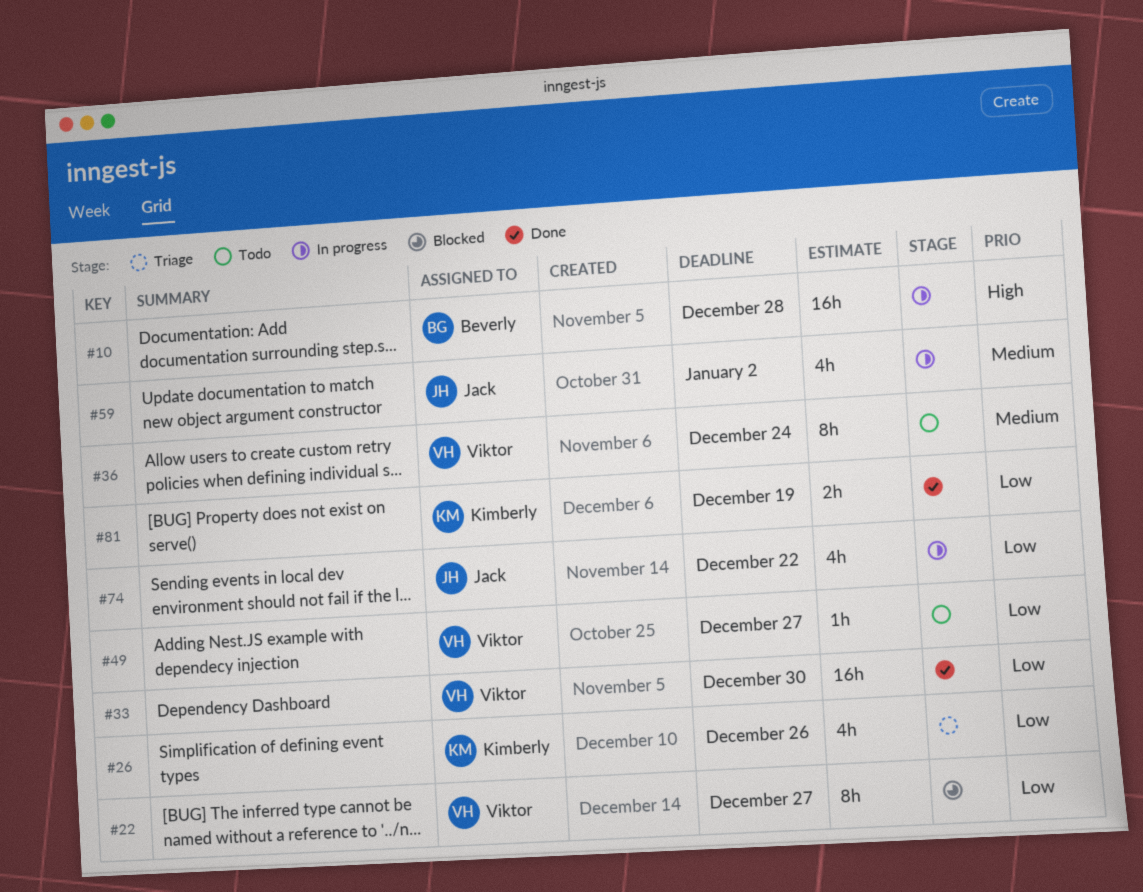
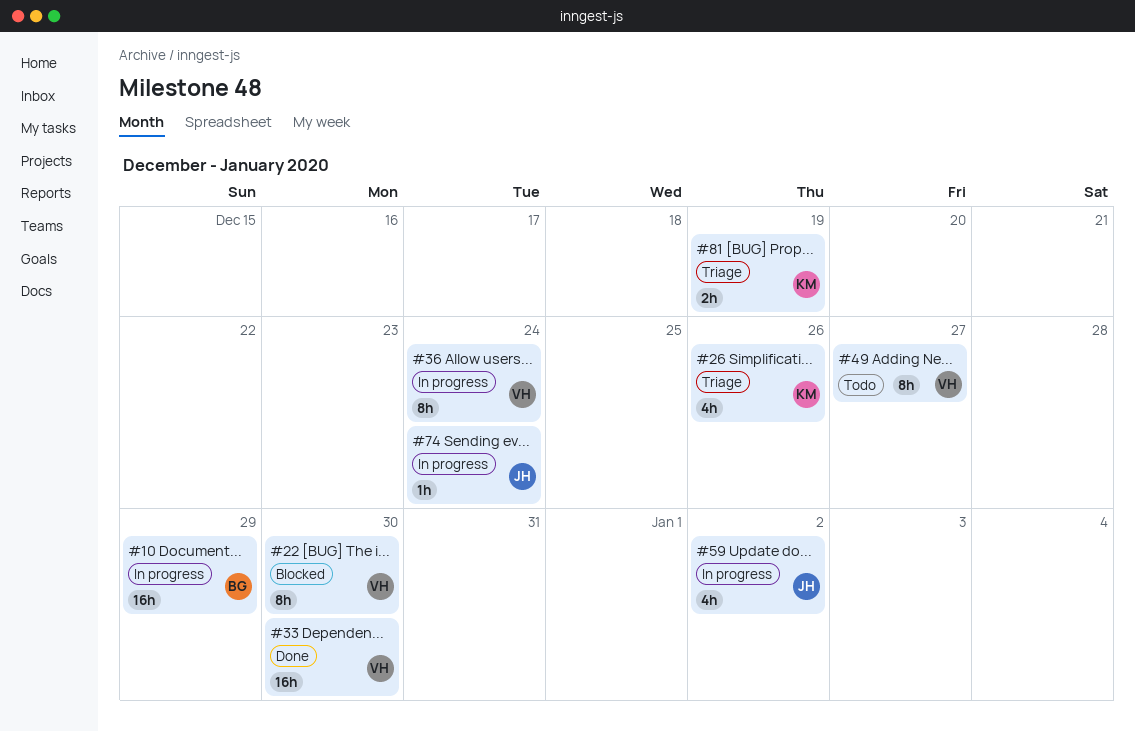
#10, due: Dec 28 -> Dec 29
#22, due: Dec 27 -> Dec 30
#36, status: Todo -> In progress
#49, estimate: 1h -> 8h
#74, estimate: 4h -> 1h
#74, due: Dec 22 -> Dec 24
#81, status: Done -> Triage

